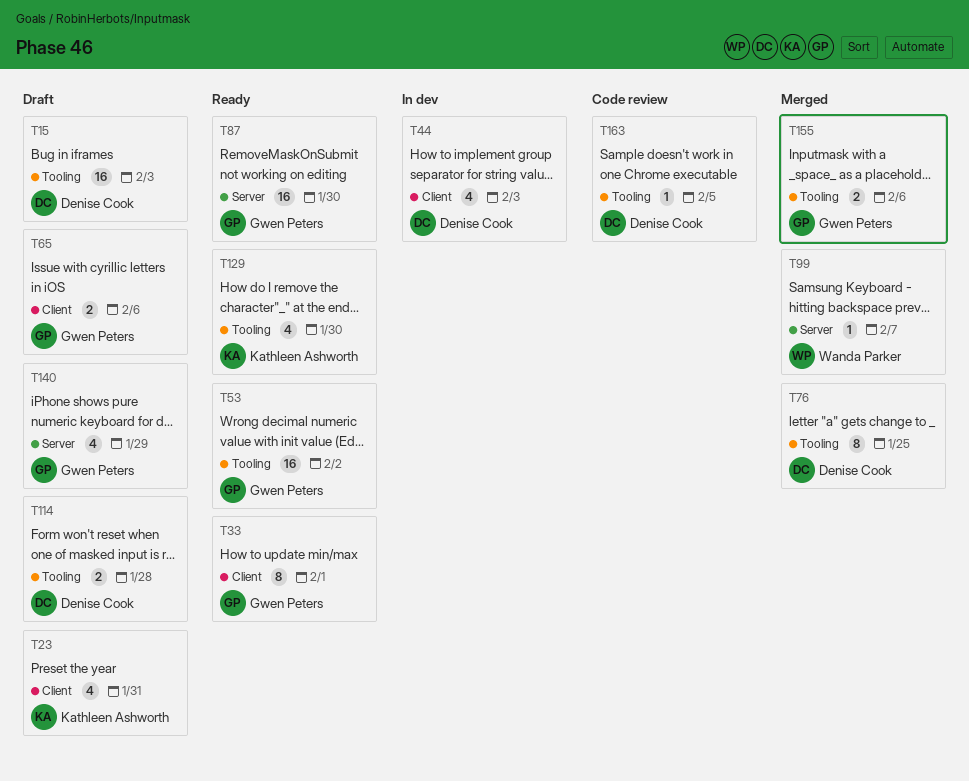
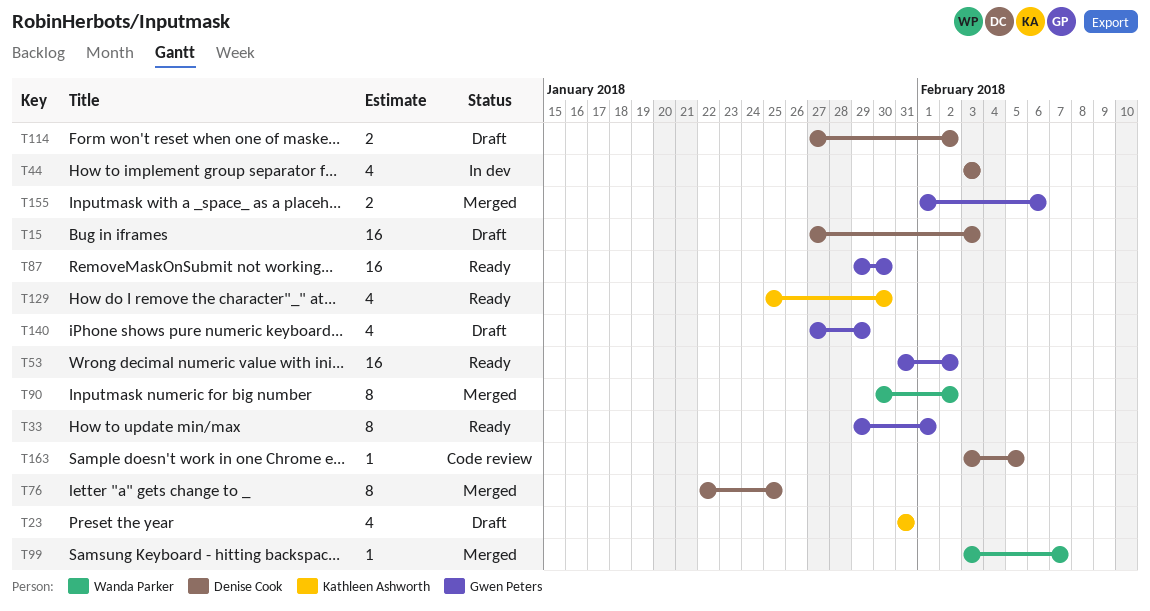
T65: present -> none
T90: none -> present
T114, due: Jan 28 -> Feb 2

